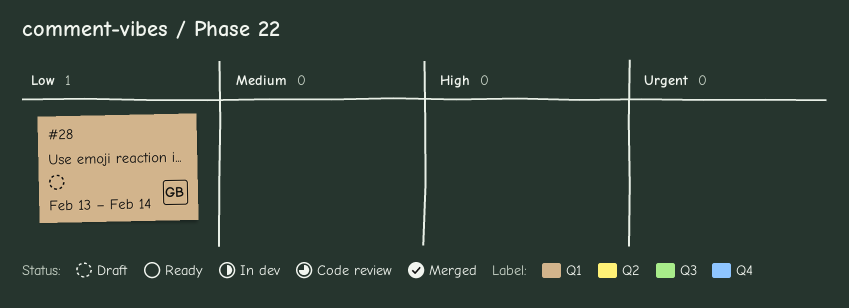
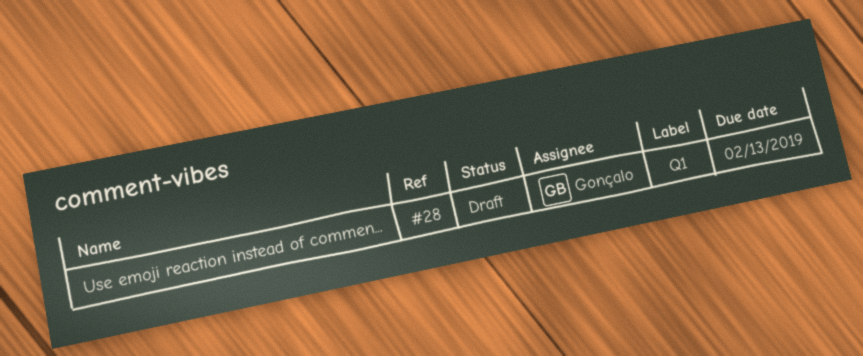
#28, due: Feb 14 -> Feb 13

